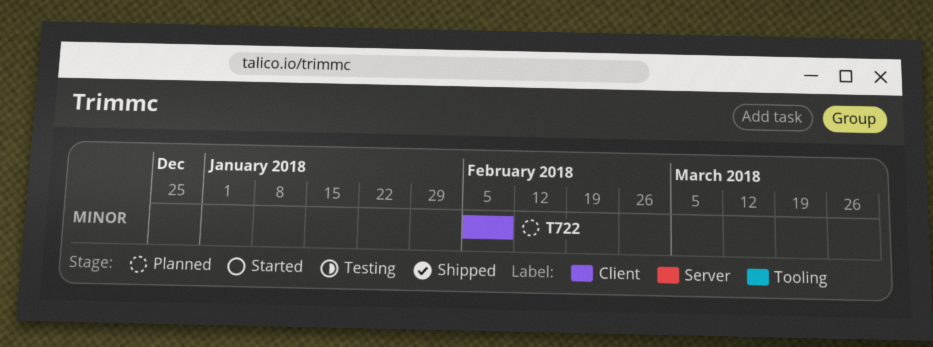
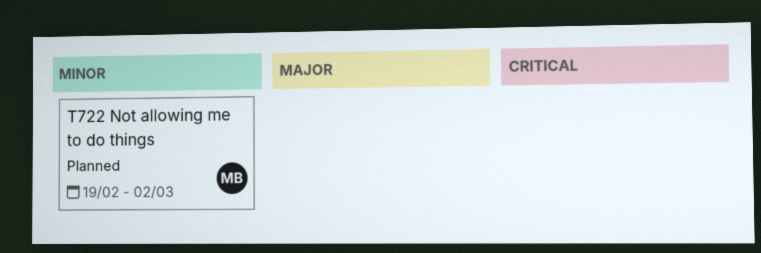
T722, start: Feb 5 -> Feb 19
T722, due: Feb 9 -> Mar 2

